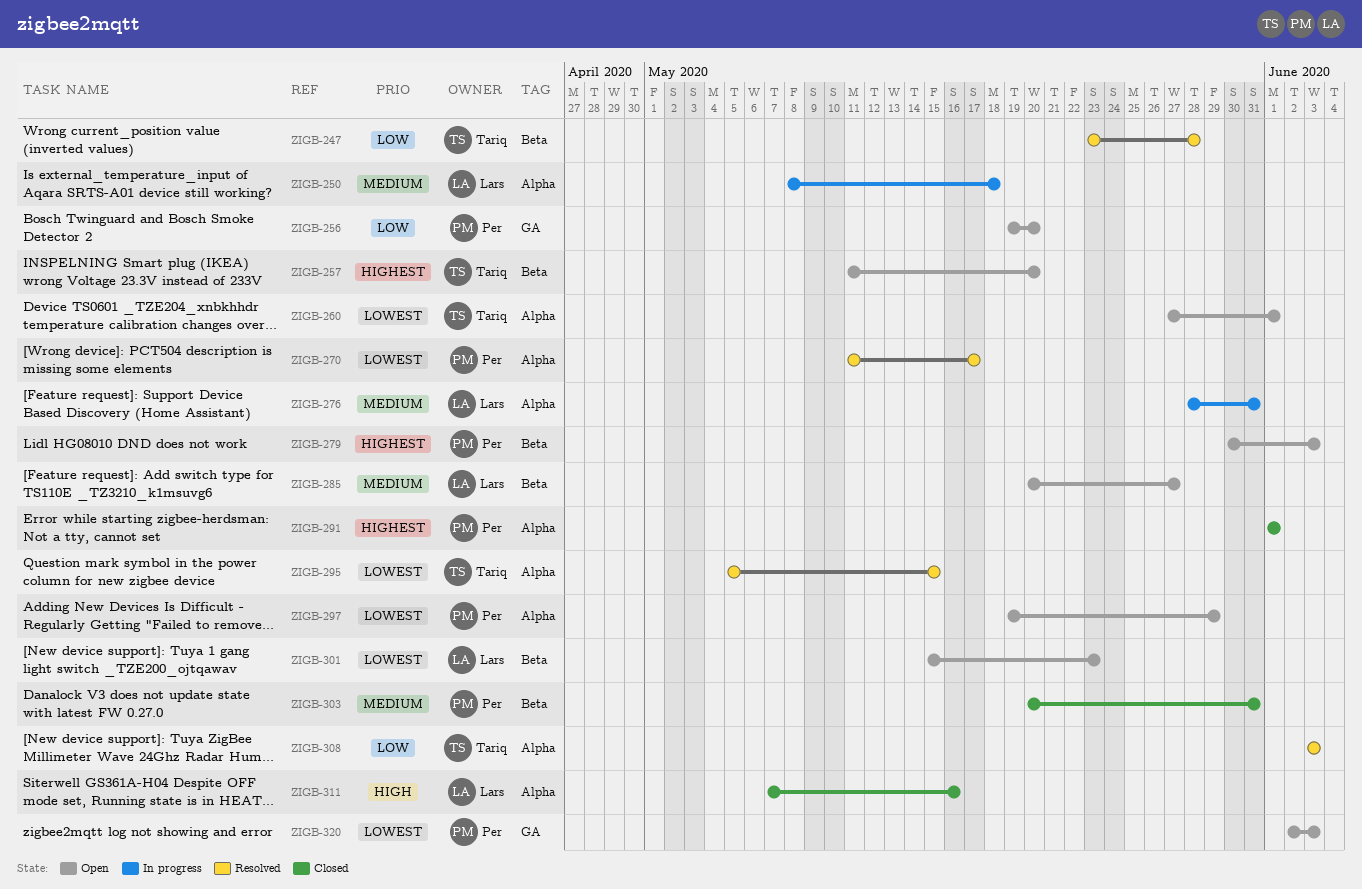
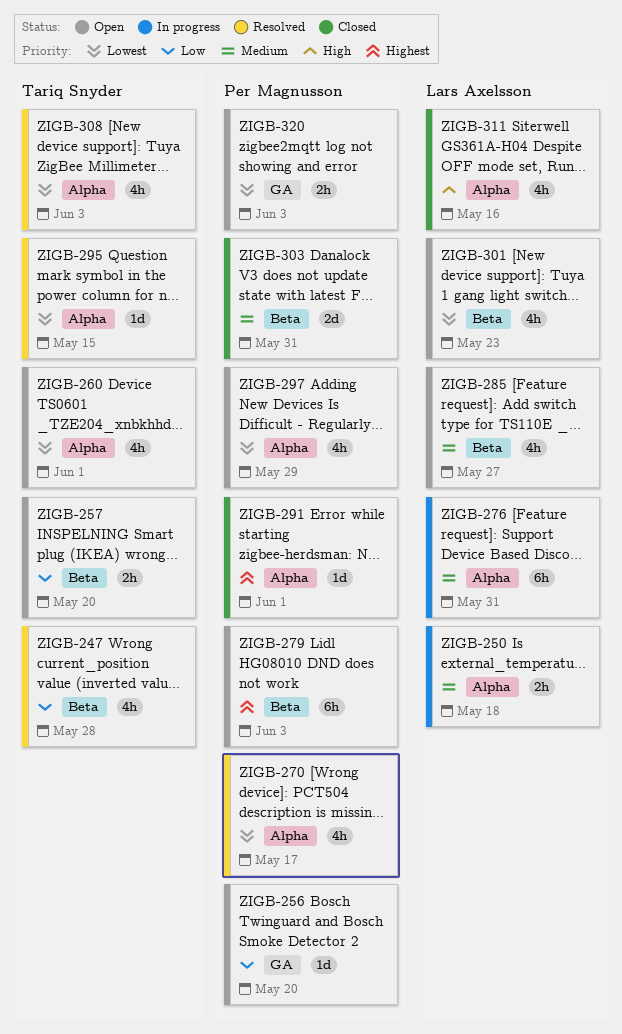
ZIGB-257, priority: Highest -> Low
ZIGB-308, priority: Low -> Lowest

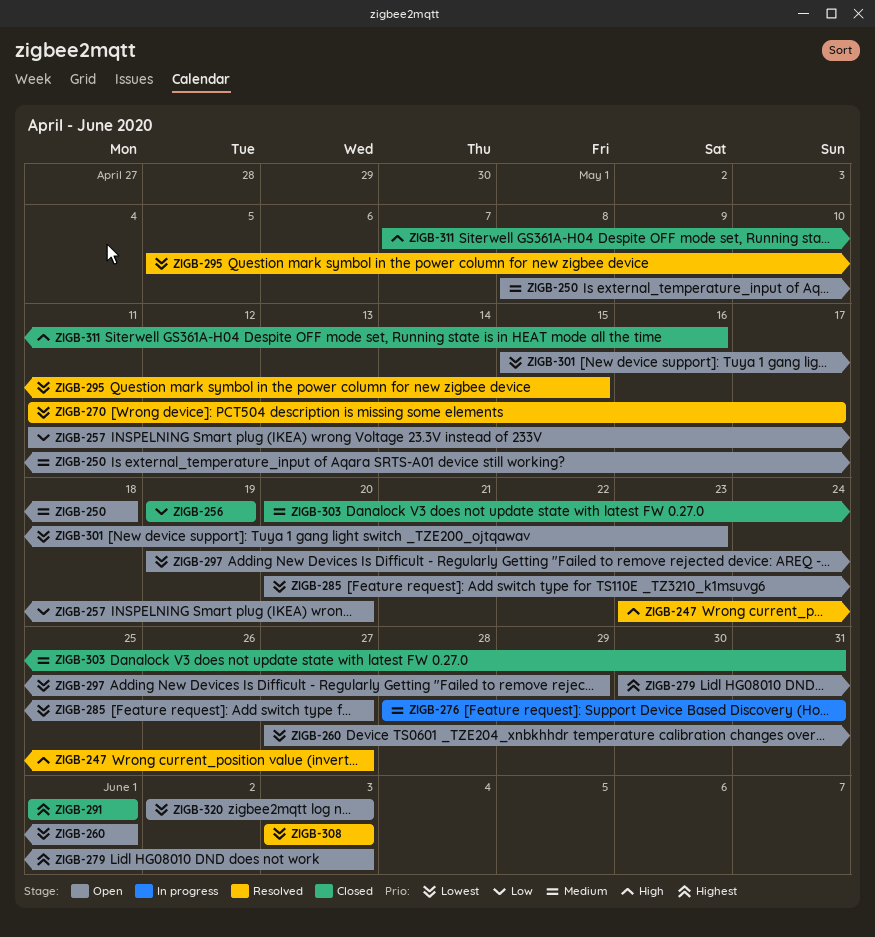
ZIGB-247, priority: Low -> High
ZIGB-247, due: May 28 -> May 27
ZIGB-250, status: In progress -> Open
ZIGB-256, status: Open -> Closed
ZIGB-256, due: May 20 -> May 19
ZIGB-285, priority: Medium -> Lowest

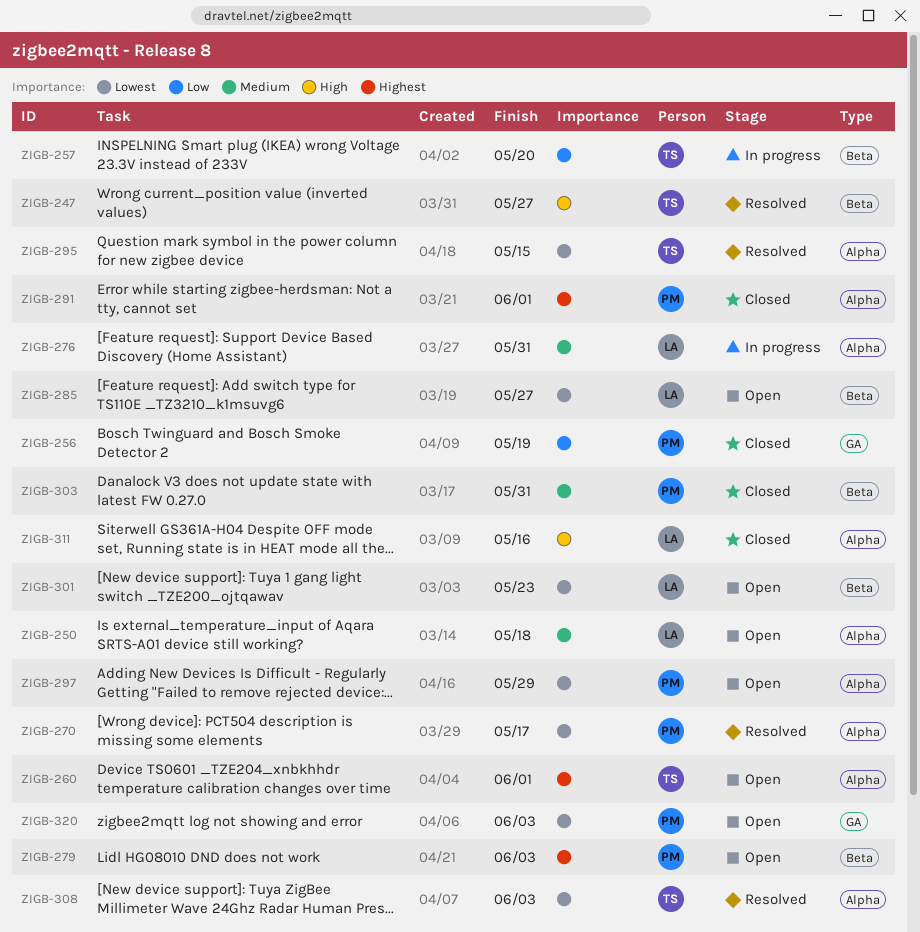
ZIGB-257, status: Open -> In progress
ZIGB-260, priority: Lowest -> Highest

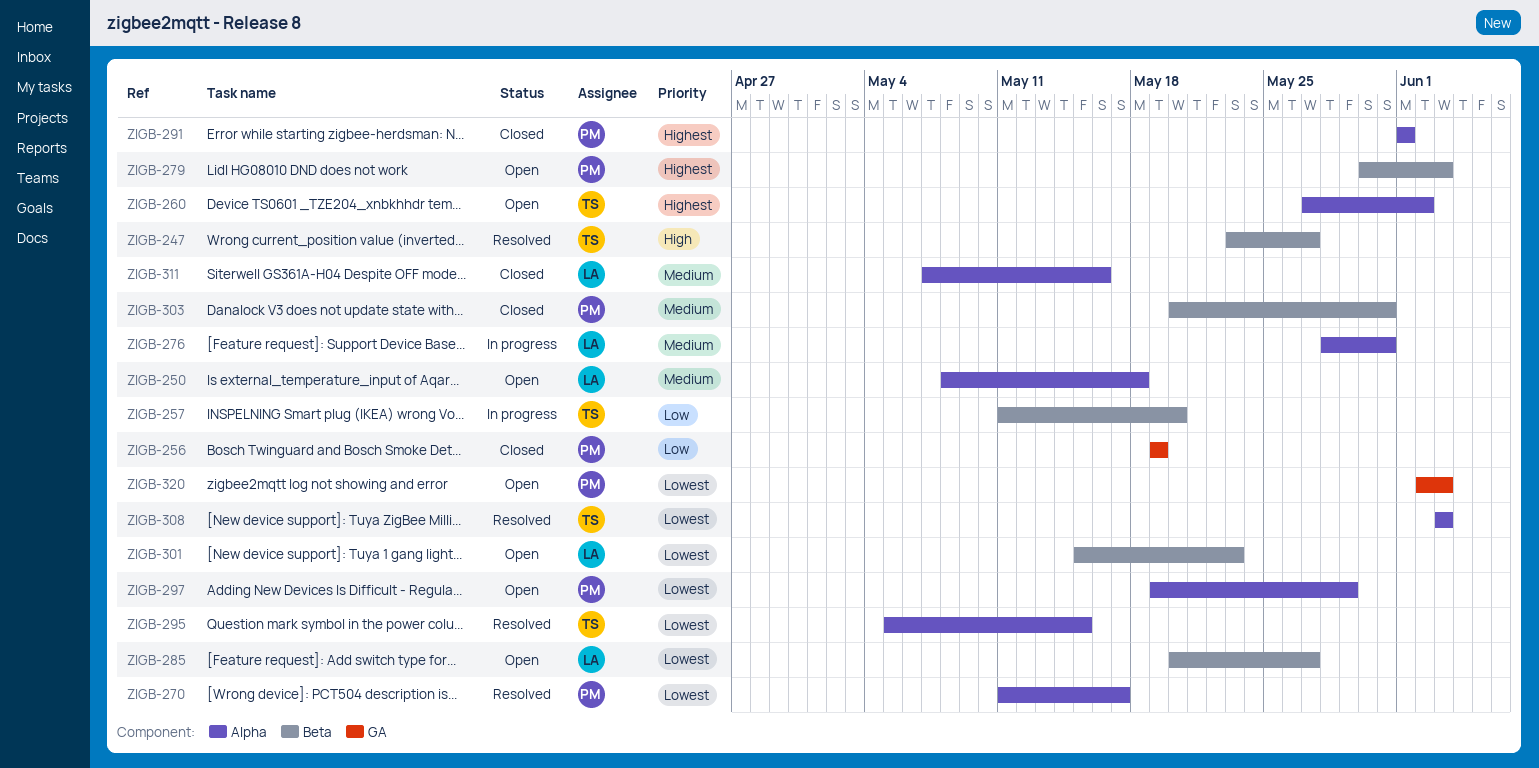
ZIGB-260, due: Jun 1 -> Jun 2
ZIGB-311, priority: High -> Medium

